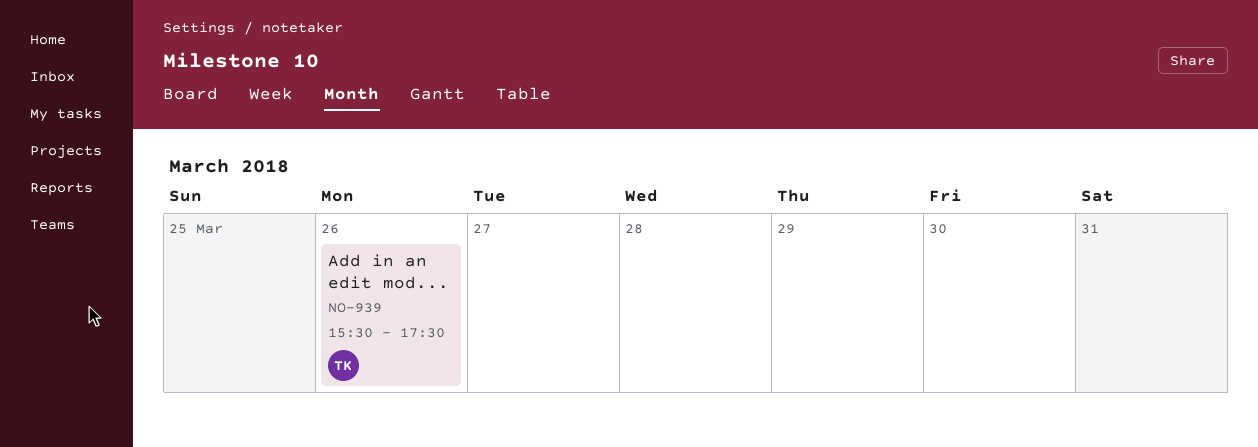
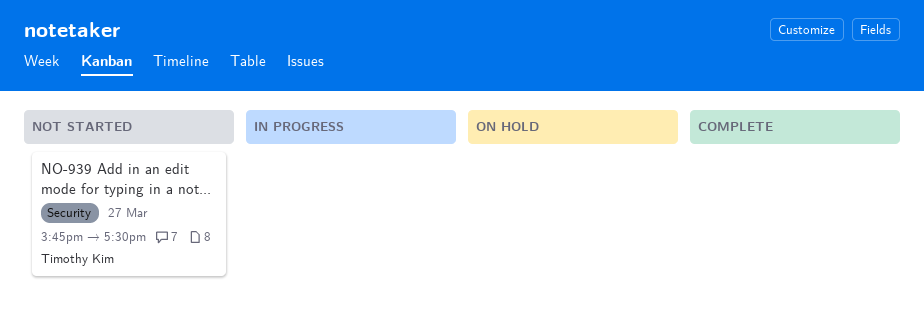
NO-939, day: Mar 26 -> Mar 27
NO-939, begins: 15:30 -> 15:45

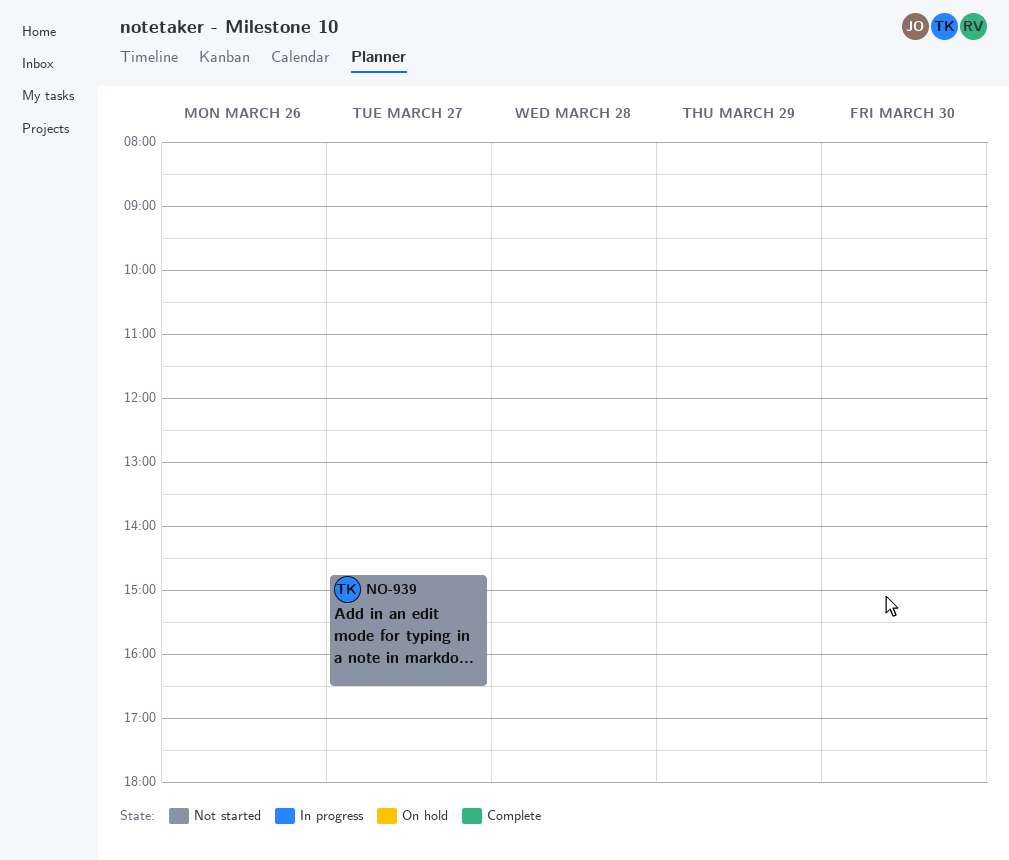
NO-939, begins: 15:45 -> 14:45
NO-939, ends: 17:30 -> 16:30

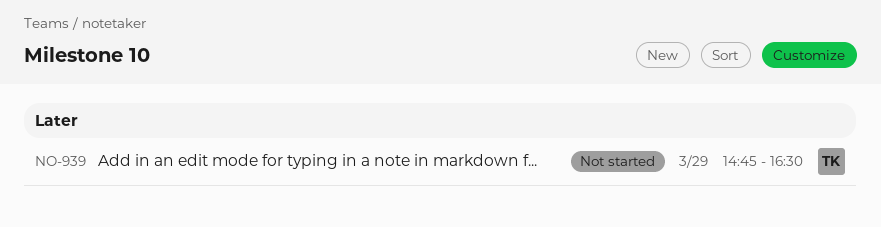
NO-939, day: Mar 27 -> Mar 29

